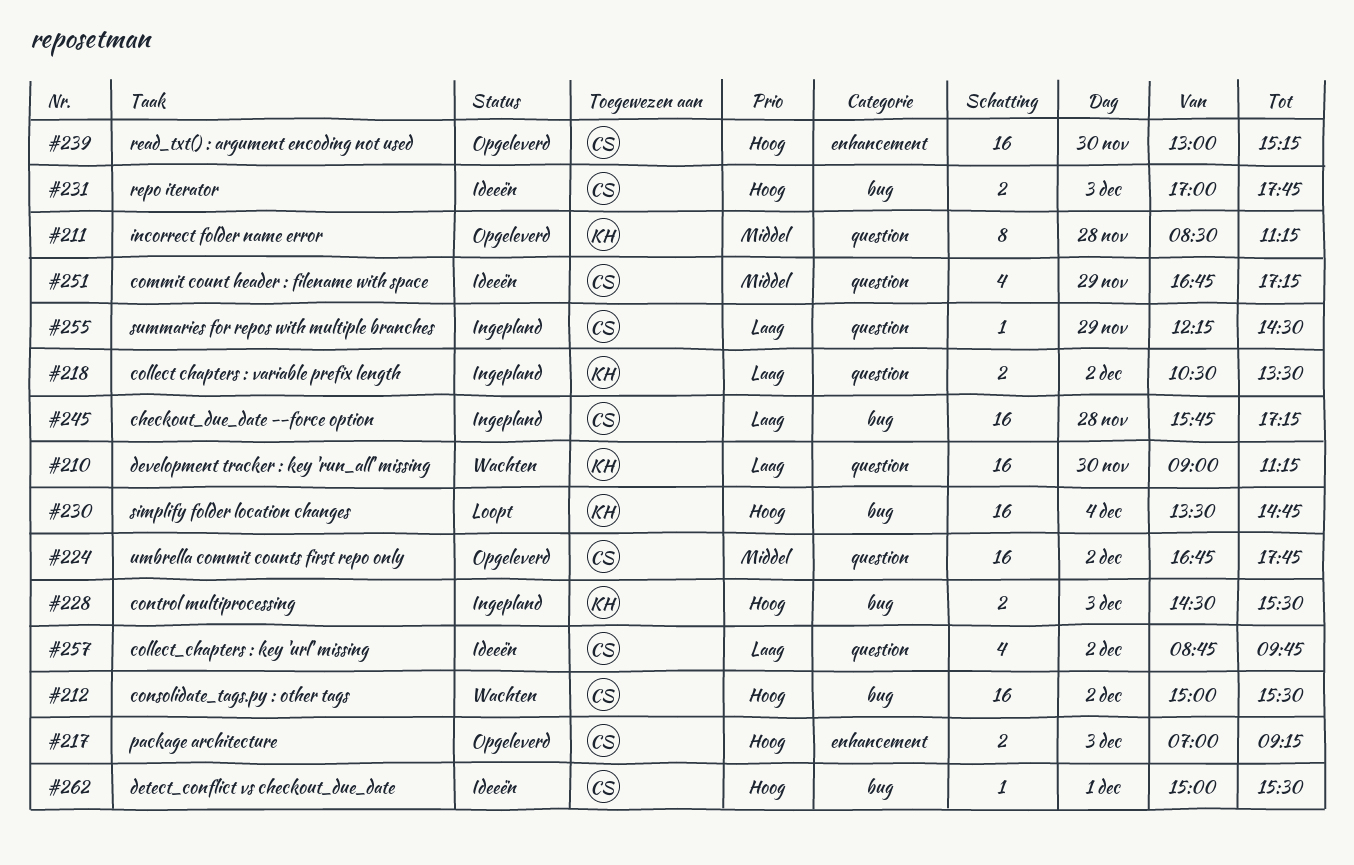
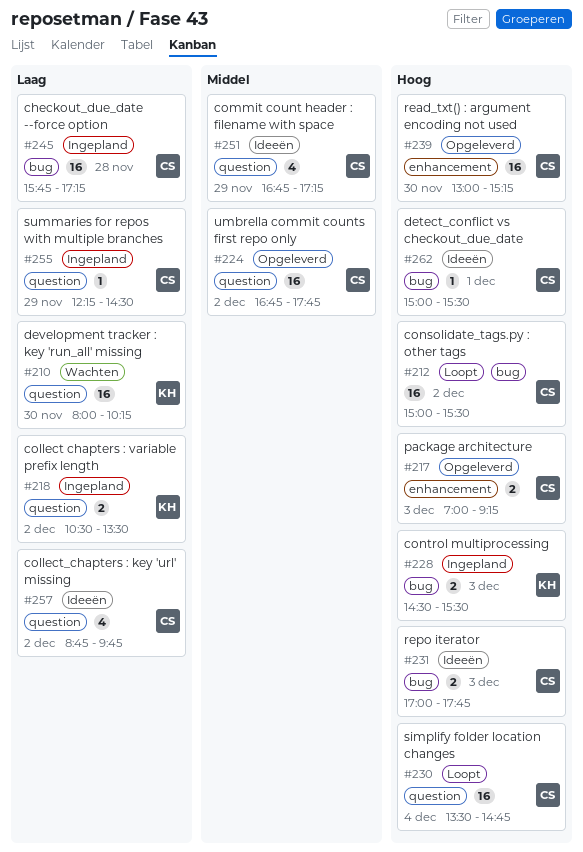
#210, begins: 09:00 -> 08:00
#210, ends: 11:15 -> 10:15
#211: present -> none
#212, status: Wachten -> Loopt
#230, owner: KH -> CS
#230, label: bug -> question

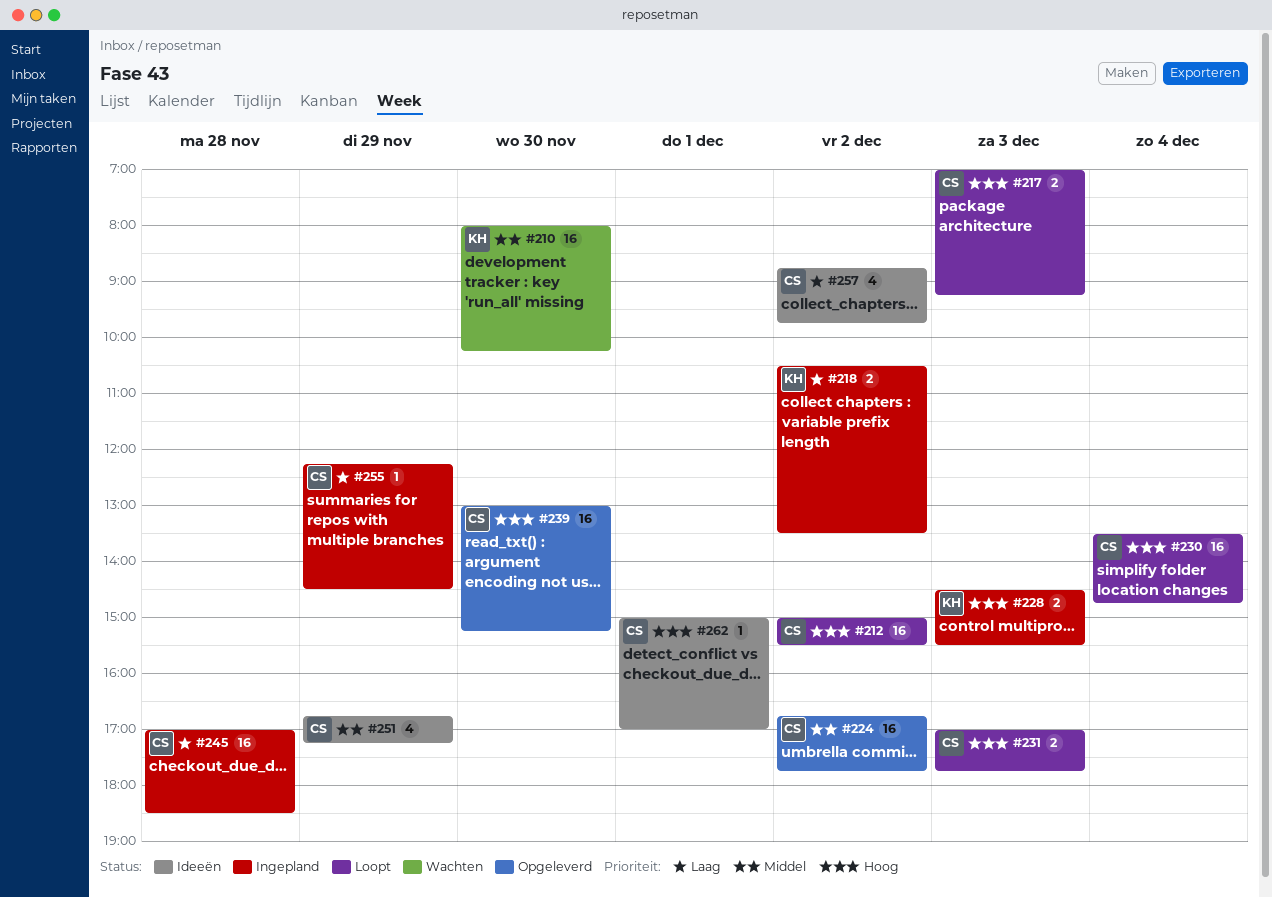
#210, priority: Laag -> Middel
#217, status: Opgeleverd -> Loopt
#231, status: Ideeën -> Loopt
#245, begins: 15:45 -> 17:00
#245, ends: 17:15 -> 18:30
#262, ends: 15:30 -> 17:00

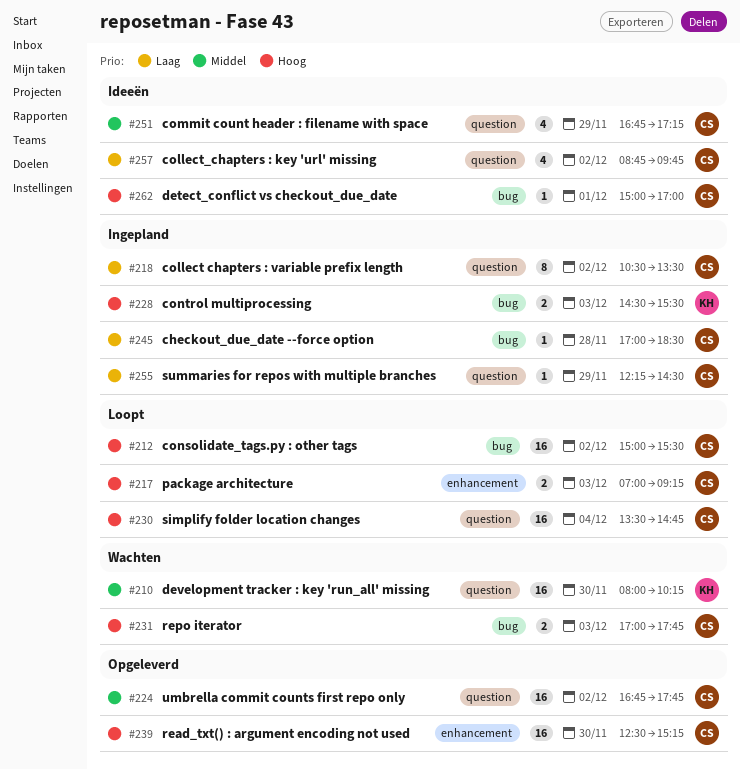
#218, owner: KH -> CS
#218, estimate: 2 -> 8
#231, status: Loopt -> Wachten
#239, begins: 13:00 -> 12:30
#245, estimate: 16 -> 1

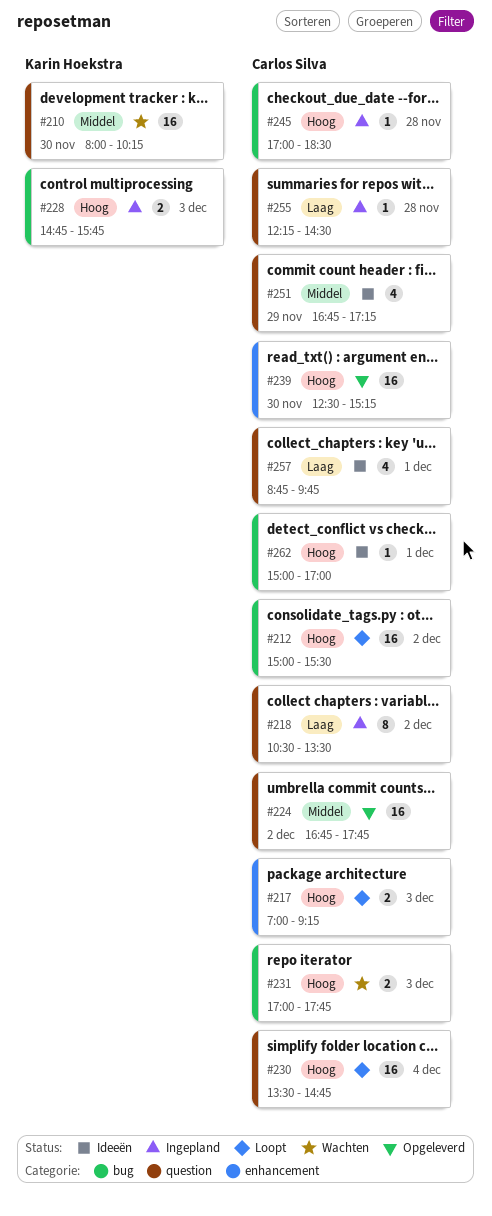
#228, begins: 14:30 -> 14:45
#228, ends: 15:30 -> 15:45
#245, priority: Laag -> Hoog
#255, day: Nov 29 -> Nov 28
#257, day: Dec 2 -> Dec 1

